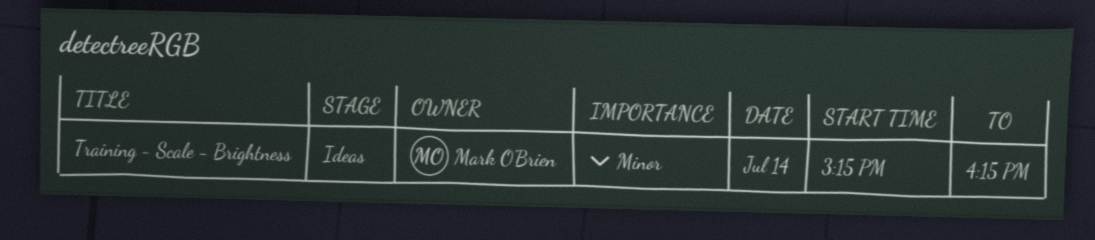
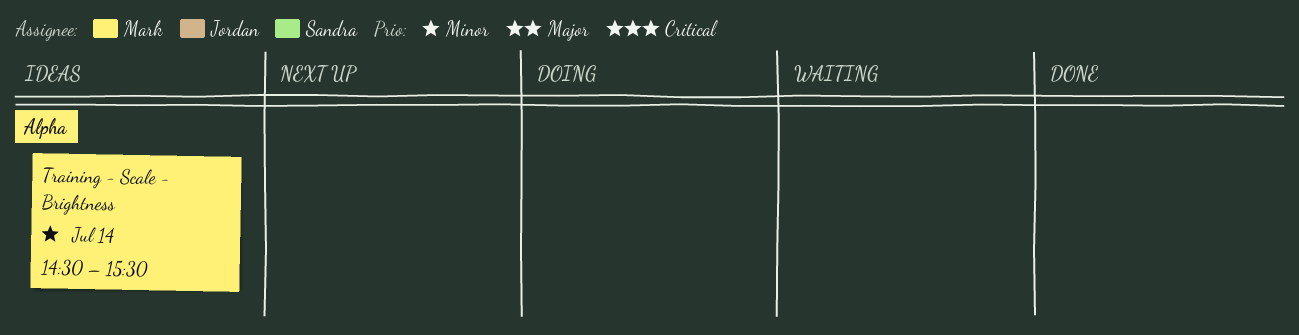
Training - Scale - Brightness, begins: 15:15 -> 14:30
Training - Scale - Brightness, ends: 16:15 -> 15:30

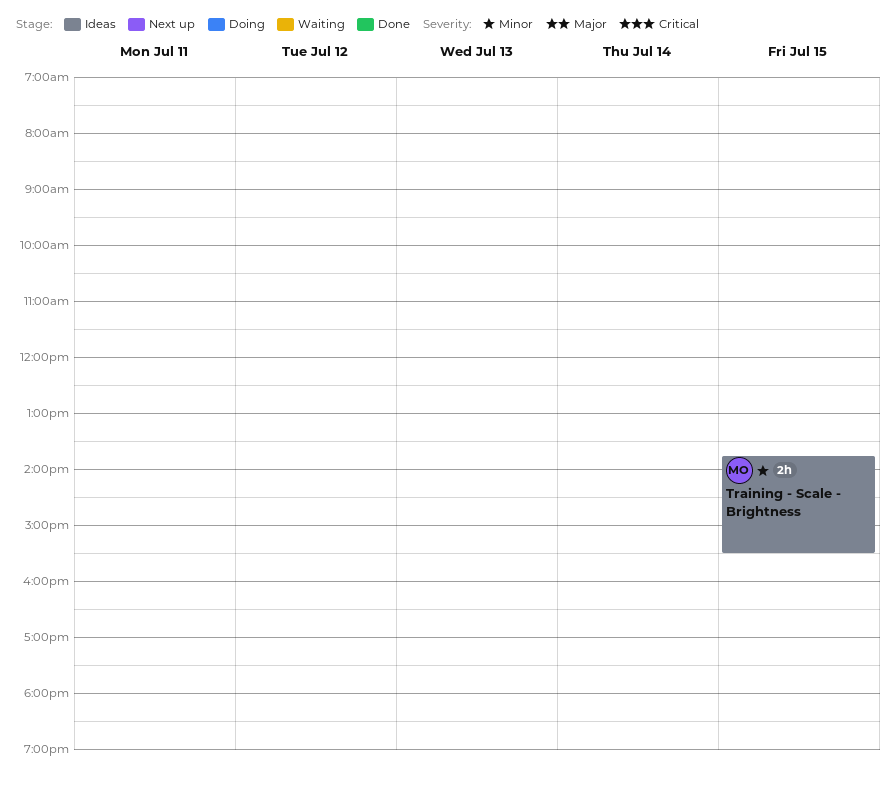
Training - Scale - Brightness, day: Jul 14 -> Jul 15
Training - Scale - Brightness, begins: 14:30 -> 13:45

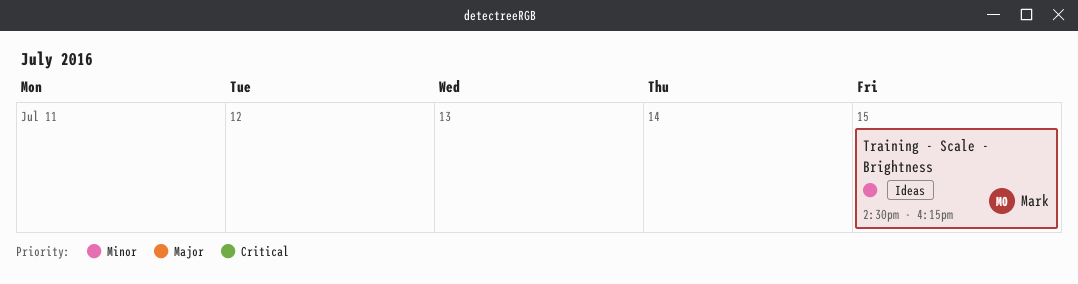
Training - Scale - Brightness, begins: 13:45 -> 14:30
Training - Scale - Brightness, ends: 15:30 -> 16:15

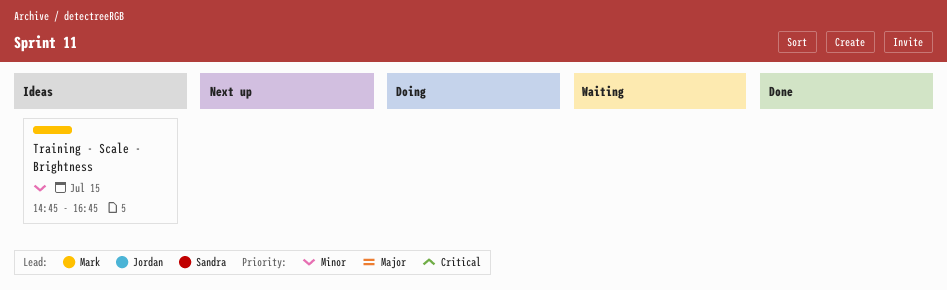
Training - Scale - Brightness, begins: 14:30 -> 14:45
Training - Scale - Brightness, ends: 16:15 -> 16:45

